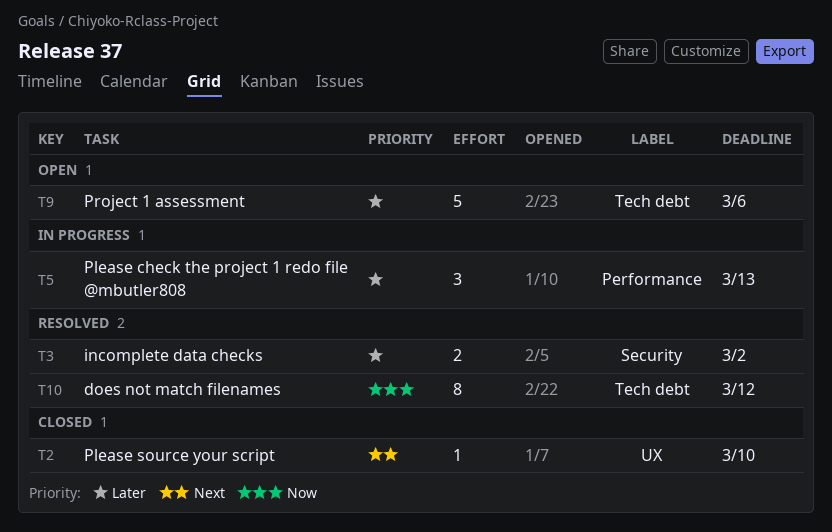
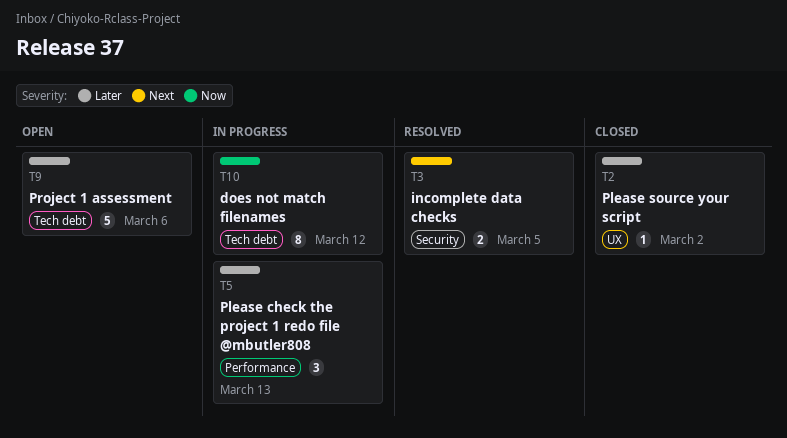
T2, priority: Next -> Later
T2, due: Mar 10 -> Mar 2
T3, priority: Later -> Next
T3, due: Mar 2 -> Mar 5
T10, status: Resolved -> In progress

